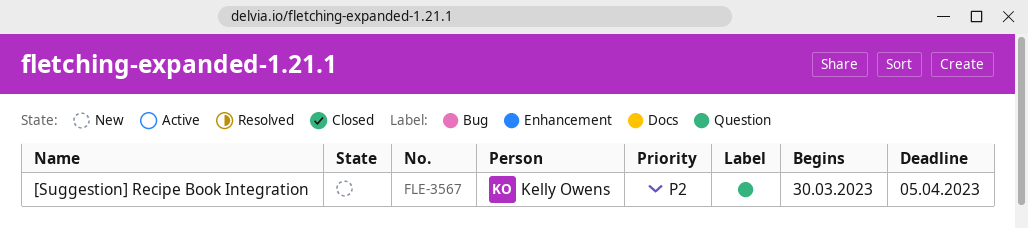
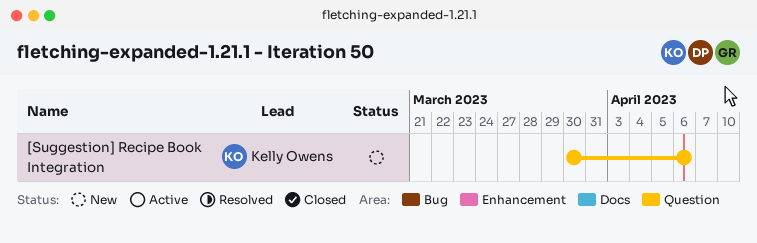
[Suggestion] Recipe Book Integration, due: Apr 5 -> Apr 6

